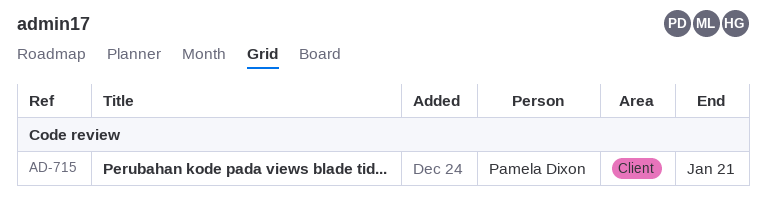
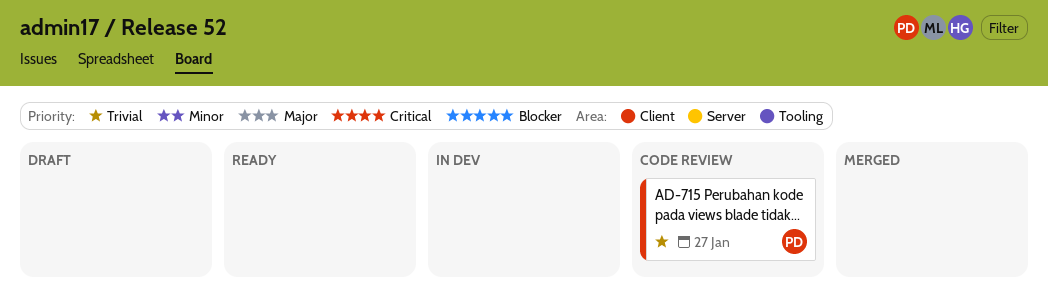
AD-715, due: Jan 21 -> Jan 27

